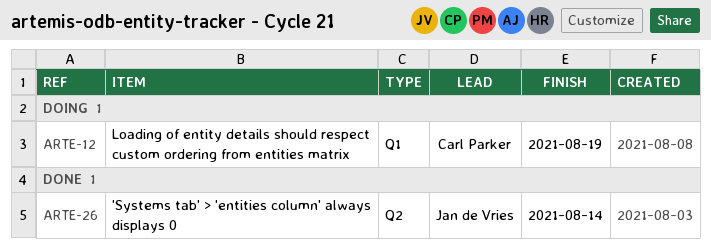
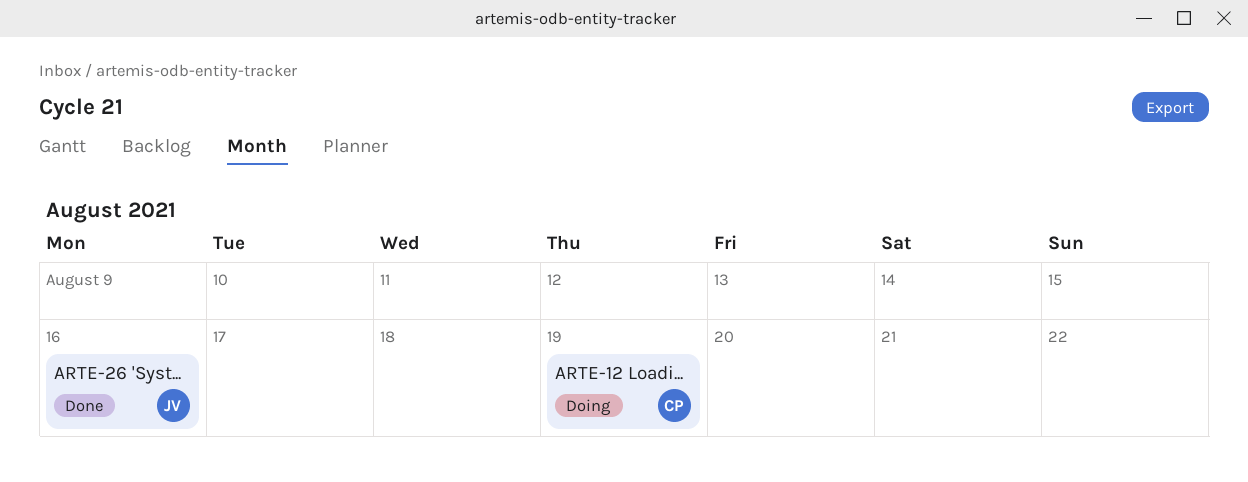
ARTE-26, due: Aug 14 -> Aug 16

